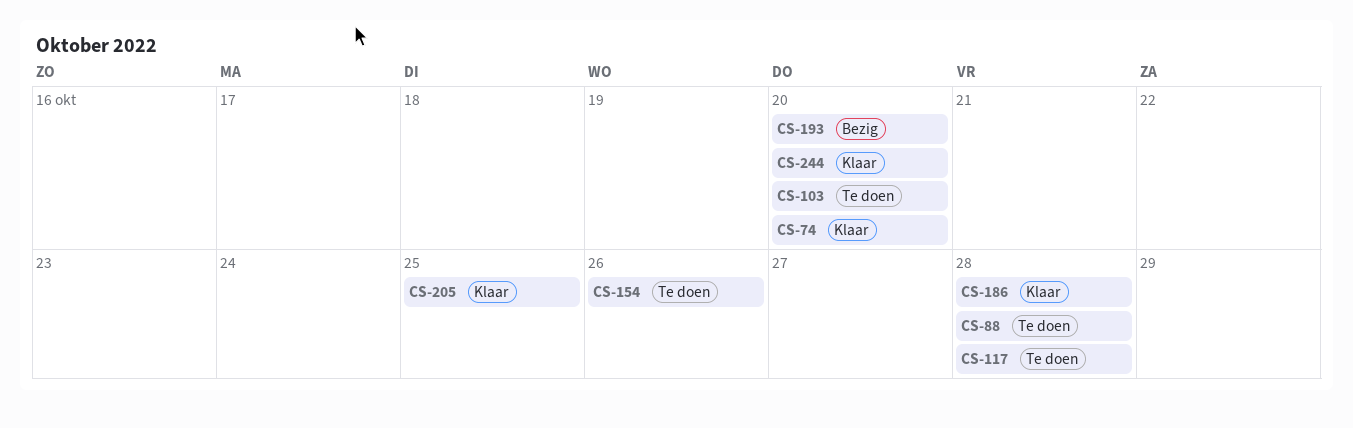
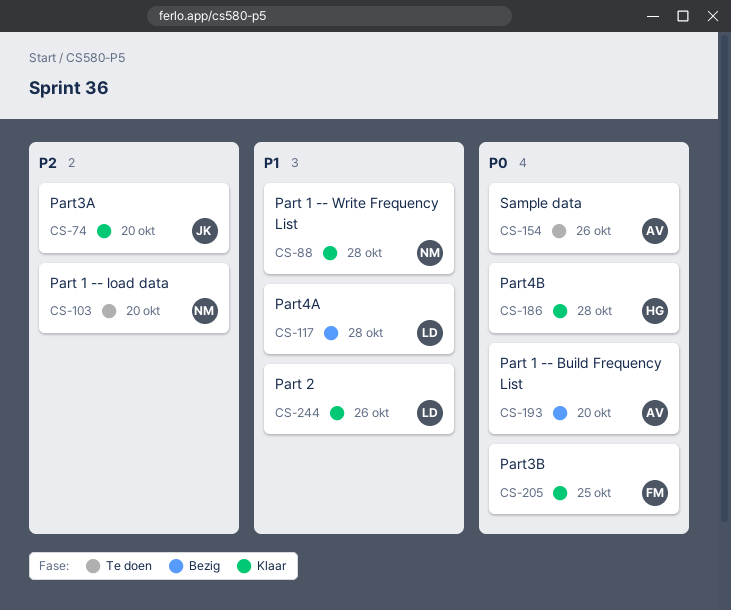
CS-88, status: Te doen -> Klaar
CS-117, status: Te doen -> Bezig
CS-244, due: Oct 20 -> Oct 26

